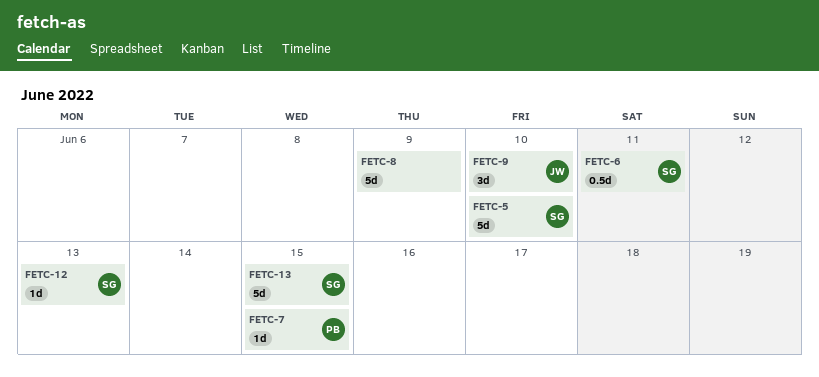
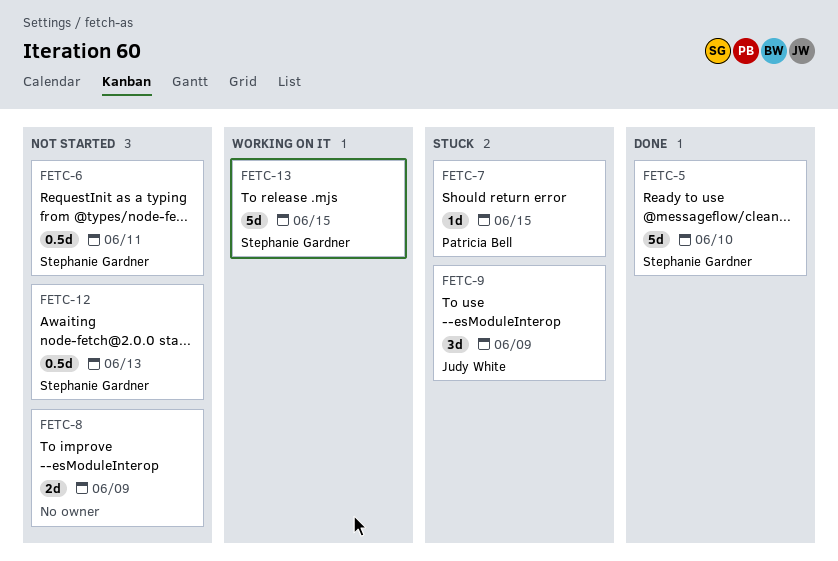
FETC-8, estimate: 5d -> 2d
FETC-9, due: Jun 10 -> Jun 9
FETC-12, estimate: 1d -> 0.5d

